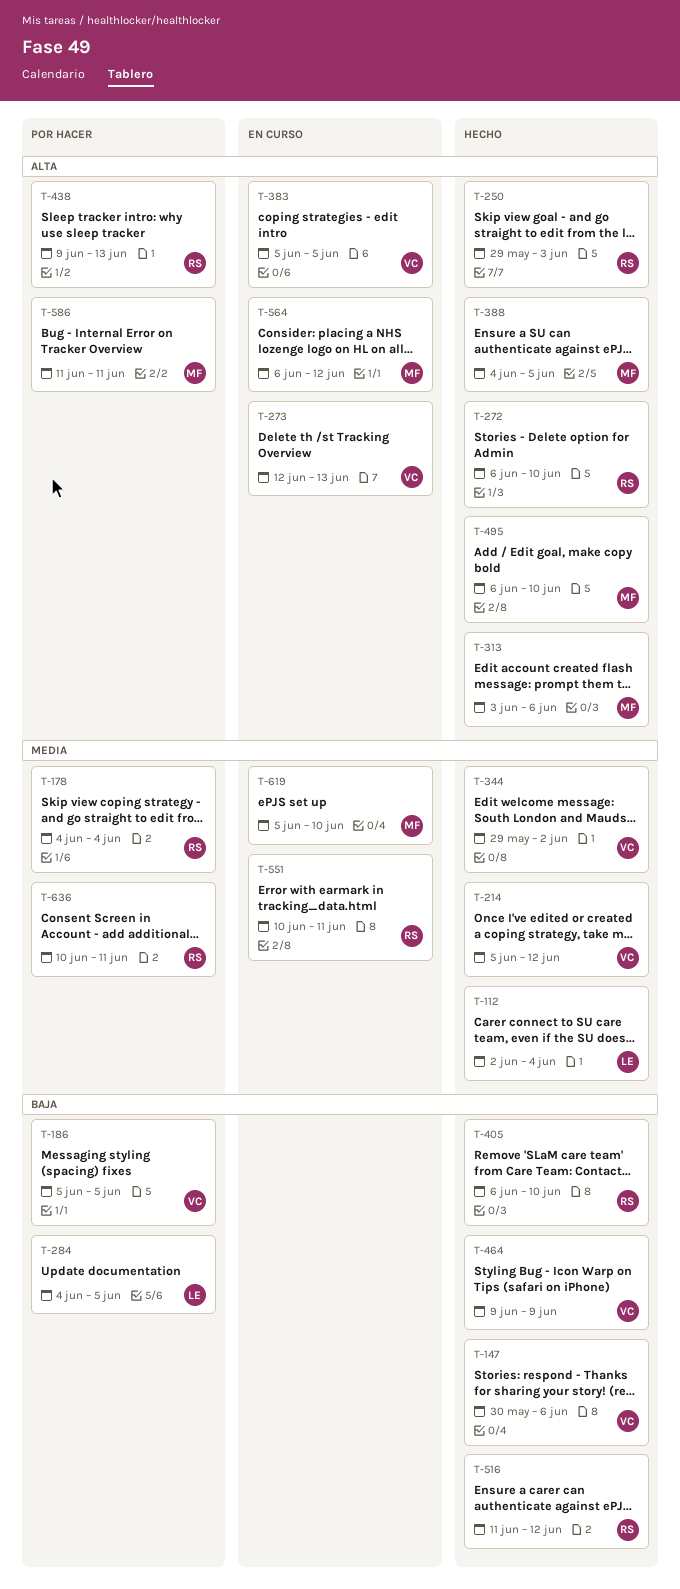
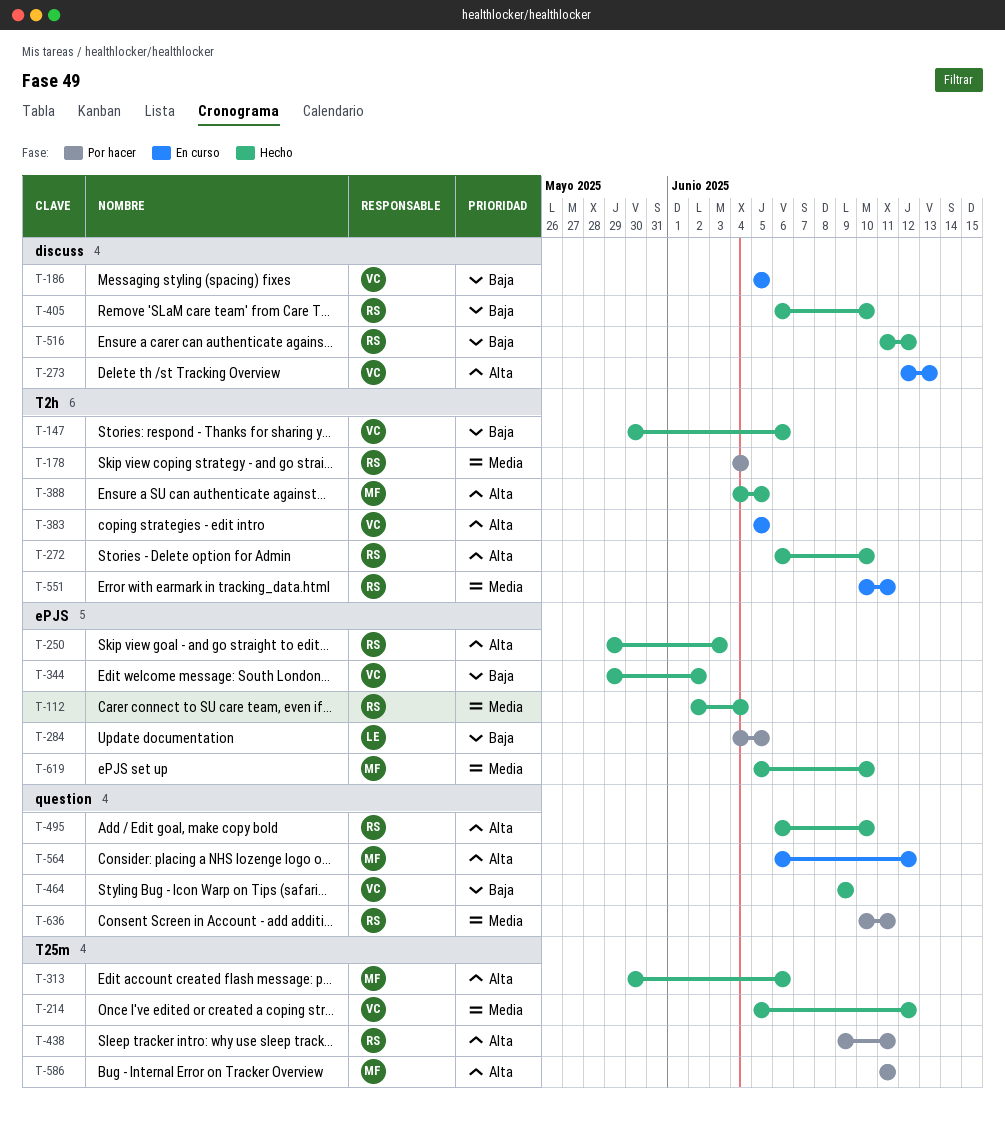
T-112, owner: LE -> RS
T-186, status: Por hacer -> En curso
T-313, start: Jun 3 -> May 30
T-344, priority: Media -> Baja
T-438, due: Jun 13 -> Jun 11
T-495, owner: MF -> RS
T-619, status: En curso -> Hecho

